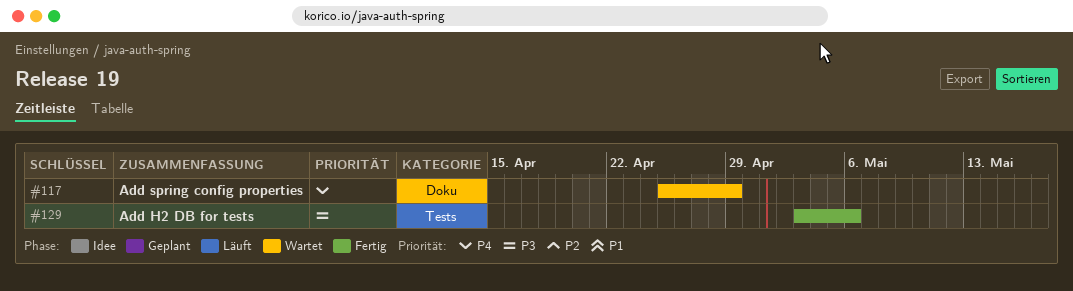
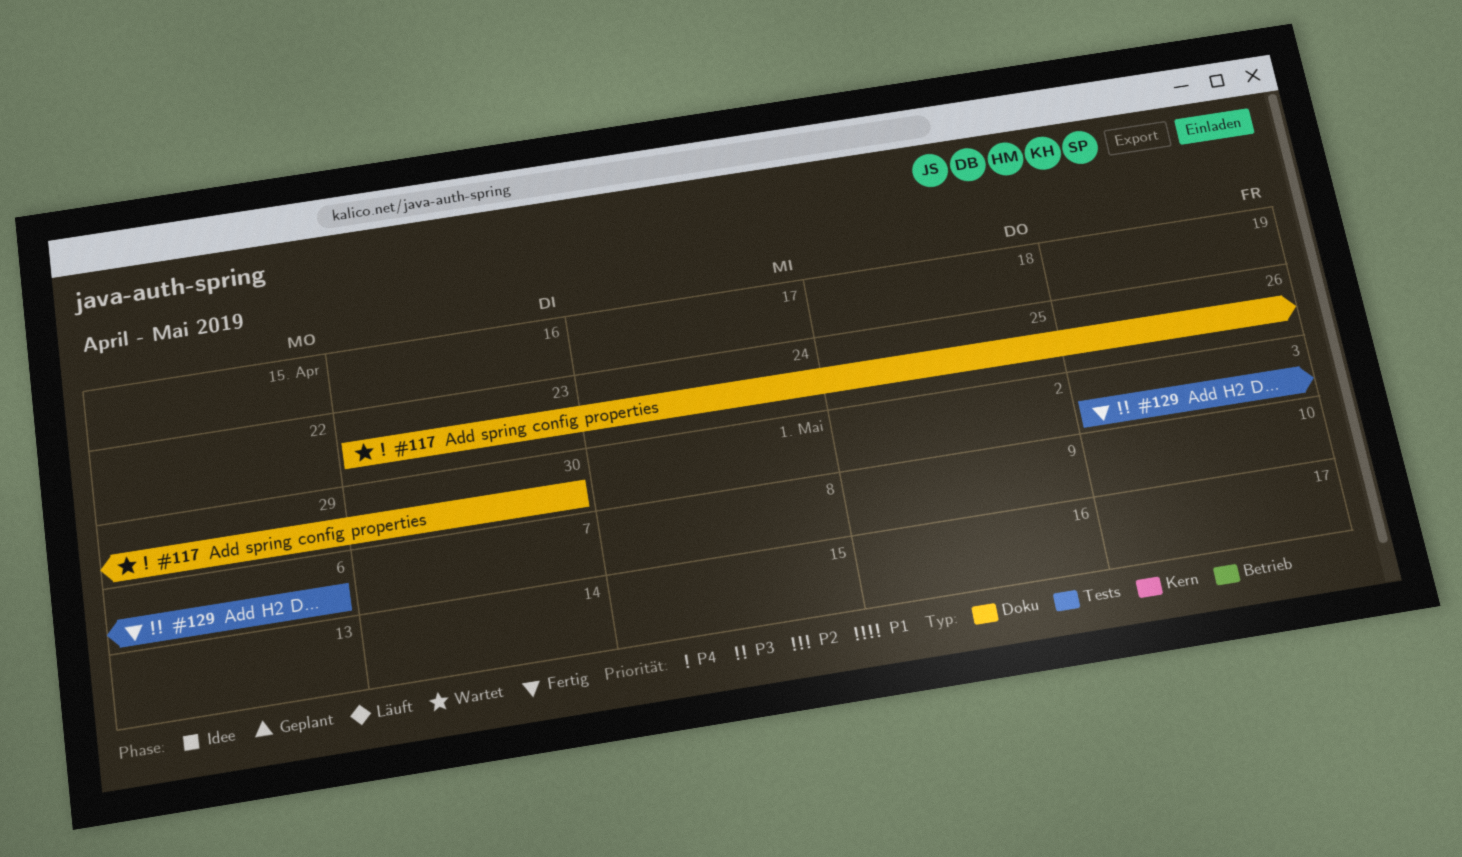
#117, start: Apr 25 -> Apr 23
#117, due: Apr 29 -> Apr 30

